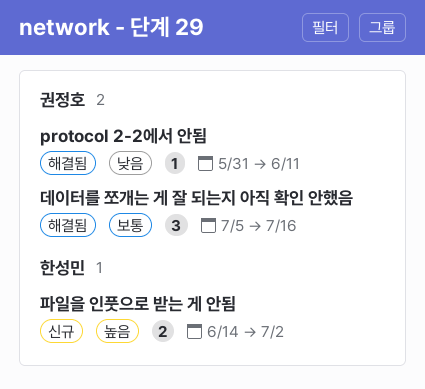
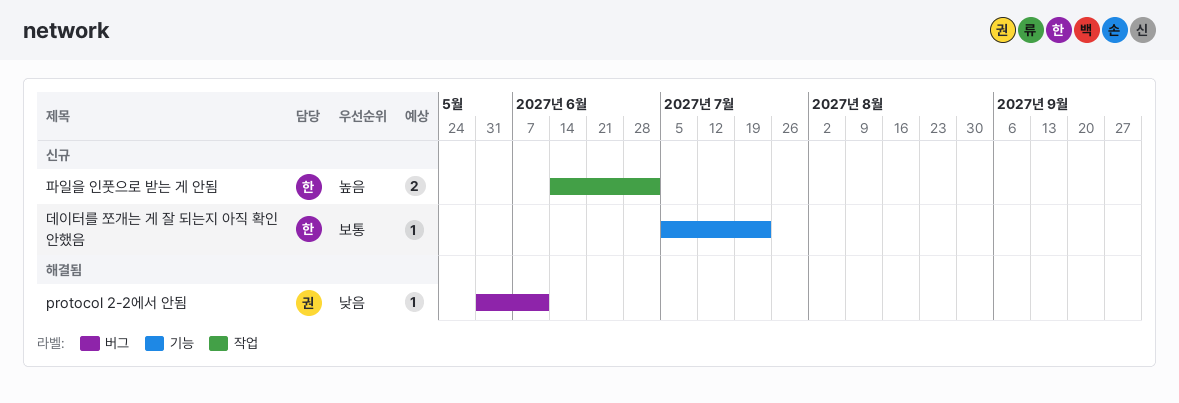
데이터를 쪼개는 게 잘 되는지 아직 확인 안했음, status: 해결됨 -> 신규
데이터를 쪼개는 게 잘 되는지 아직 확인 안했음, owner: 권정호 -> 한성민
데이터를 쪼개는 게 잘 되는지 아직 확인 안했음, estimate: 3 -> 1
데이터를 쪼개는 게 잘 되는지 아직 확인 안했음, due: Jul 16 -> Jul 23

